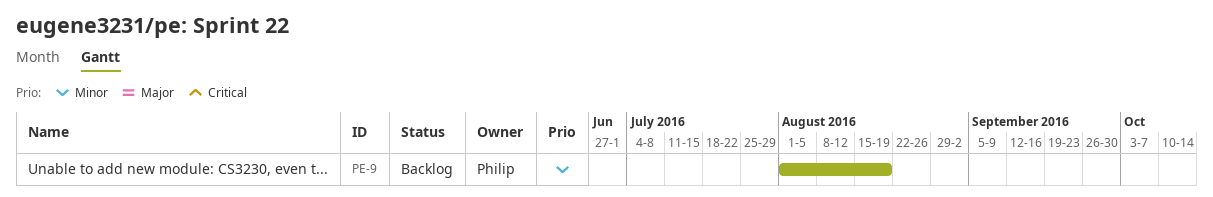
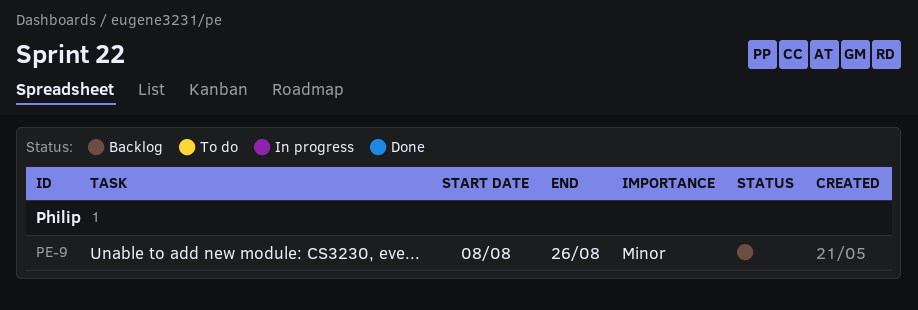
PE-9, start: Aug 1 -> Aug 8
PE-9, due: Aug 19 -> Aug 26

